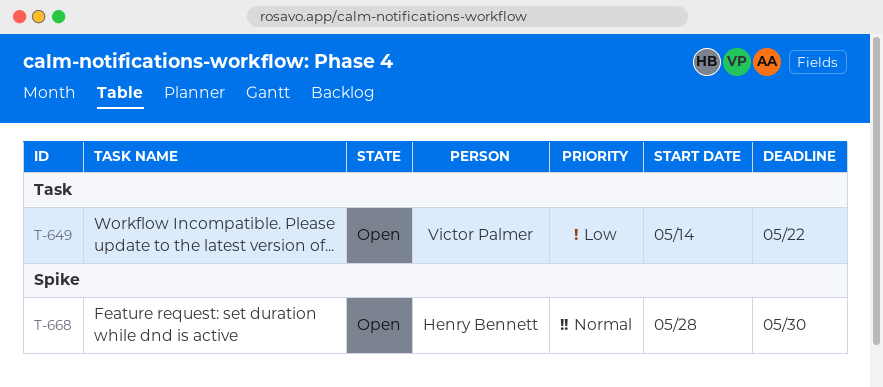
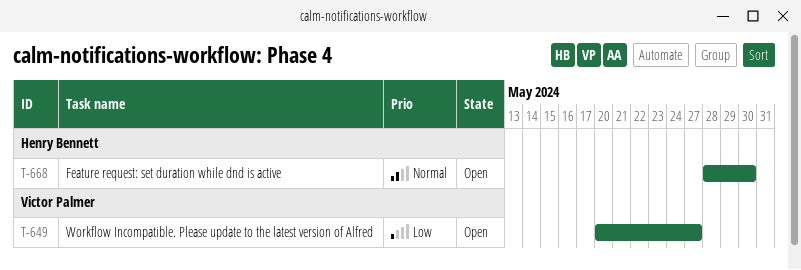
T-649, start: May 14 -> May 20
T-649, due: May 22 -> May 27

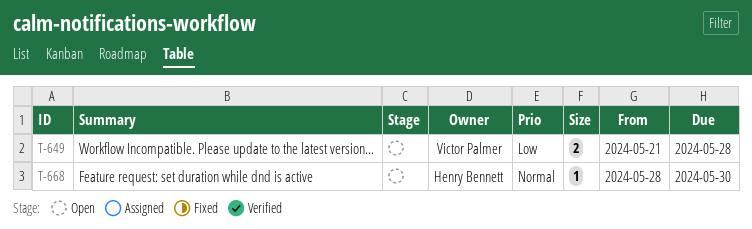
T-649, start: May 20 -> May 21
T-649, due: May 27 -> May 28

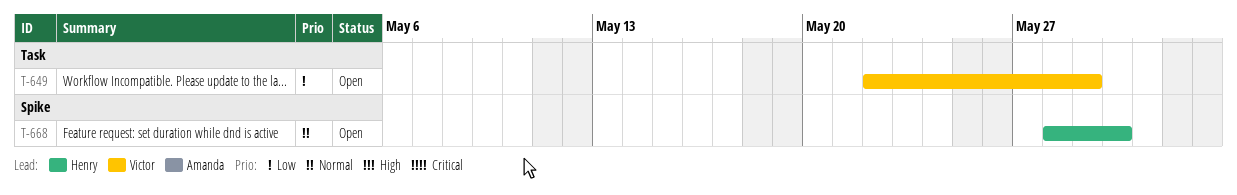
T-649, start: May 21 -> May 22
T-649, due: May 28 -> May 29

